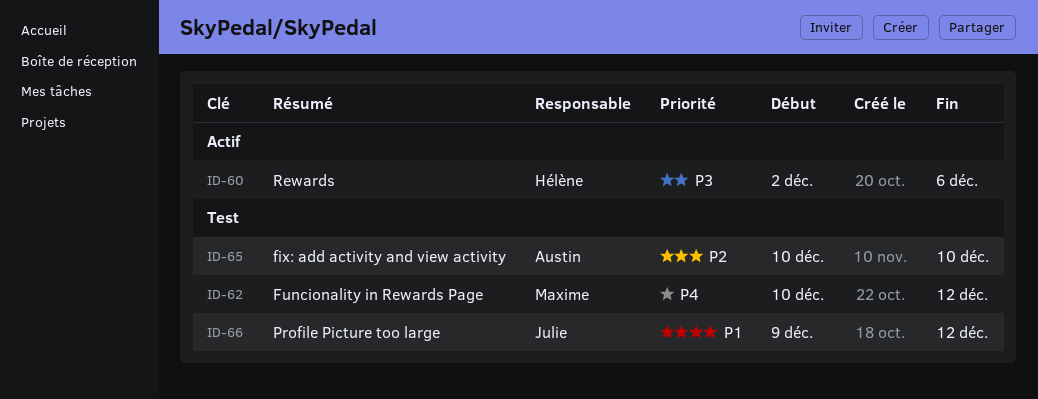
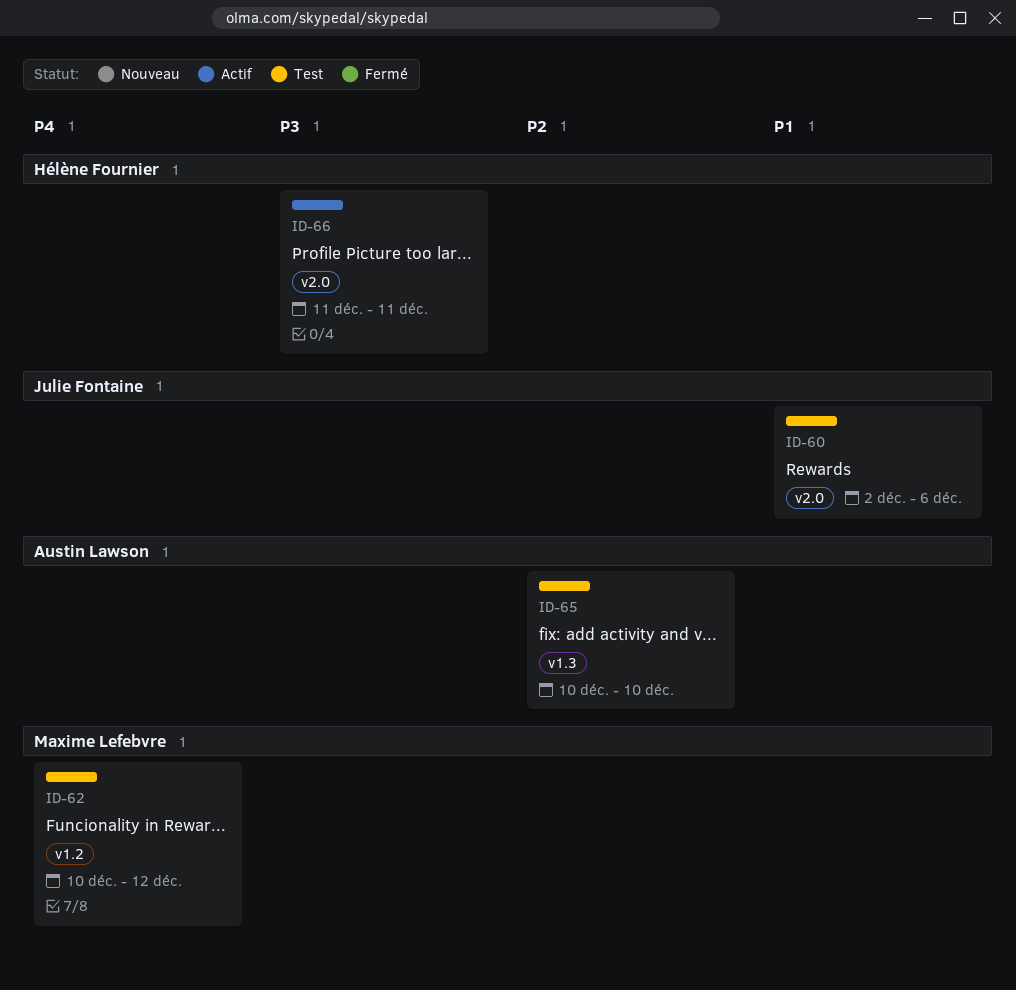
ID-60, status: Actif -> Test
ID-60, owner: Hélène Fournier -> Julie Fontaine
ID-60, priority: P3 -> P1
ID-66, status: Test -> Actif
ID-66, owner: Julie Fontaine -> Hélène Fournier
ID-66, priority: P1 -> P3
ID-66, start: Dec 9 -> Dec 11
ID-66, due: Dec 12 -> Dec 11

